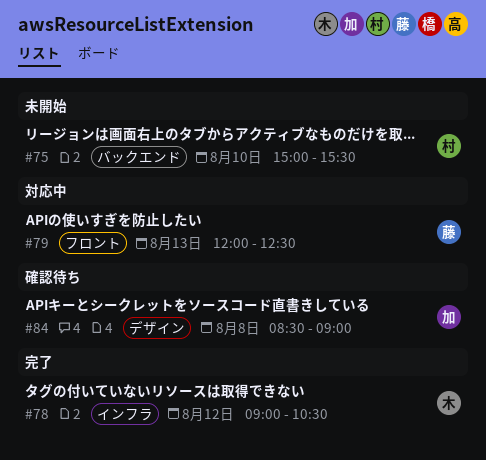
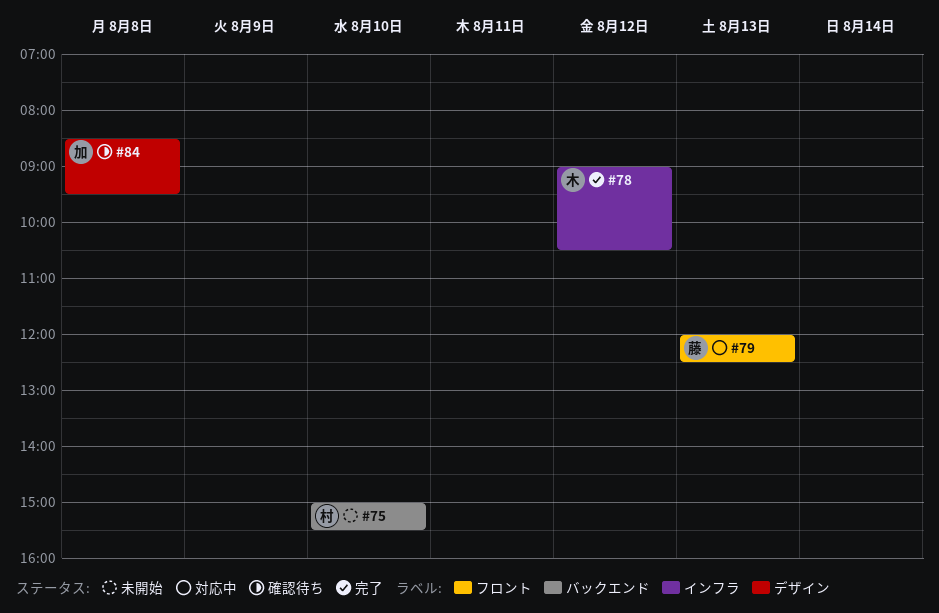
#84, ends: 09:00 -> 09:30

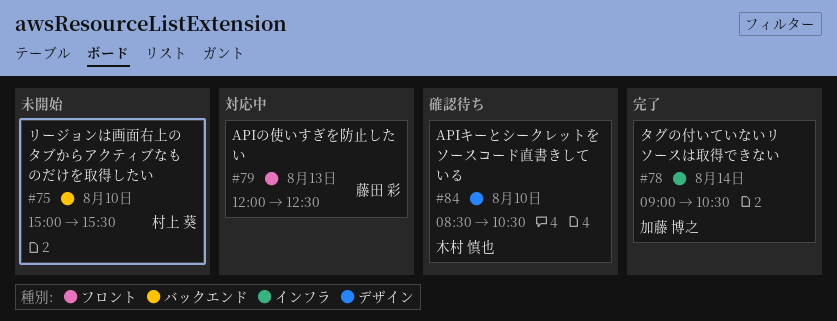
#78, owner: 木村 慎也 -> 加藤 博之
#78, day: Aug 12 -> Aug 14
#84, owner: 加藤 博之 -> 木村 慎也
#84, day: Aug 8 -> Aug 10
#84, ends: 09:30 -> 10:30

